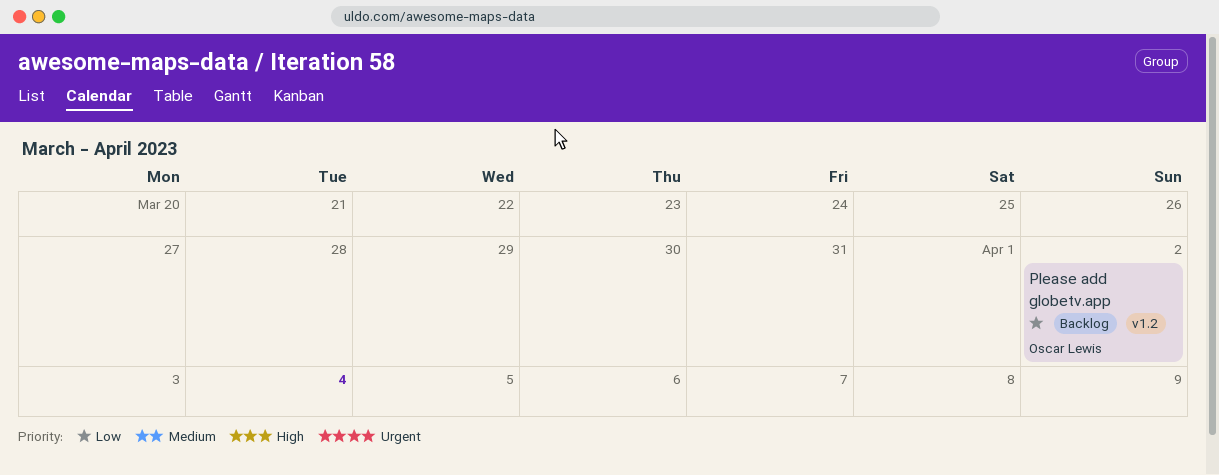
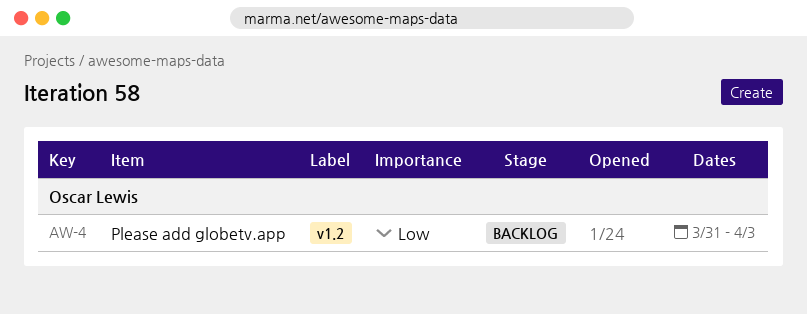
Please add globetv.app, due: Apr 2 -> Apr 3

